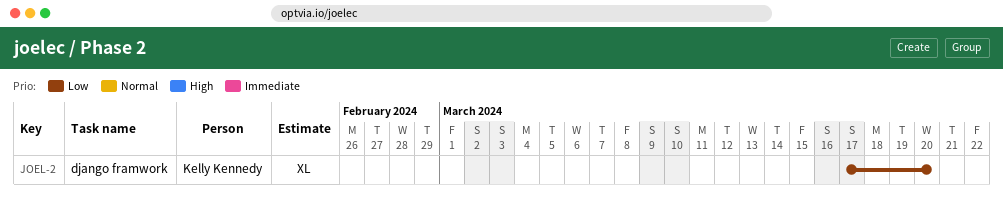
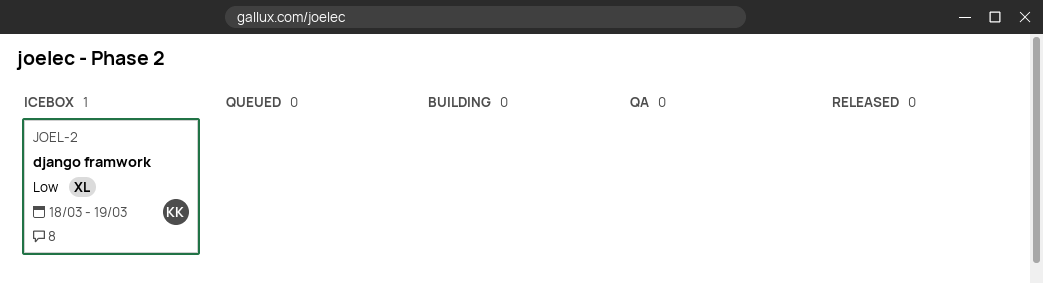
JOEL-2, start: Mar 17 -> Mar 18
JOEL-2, due: Mar 20 -> Mar 19

